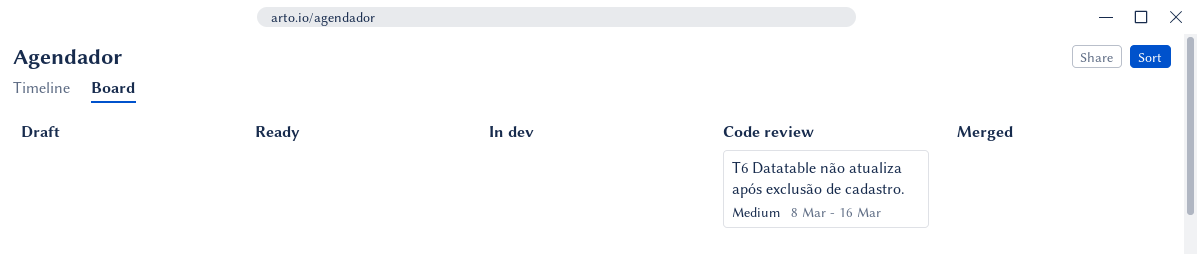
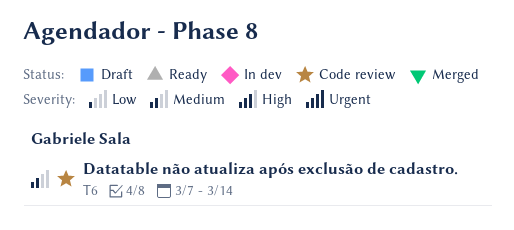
T6, start: Mar 8 -> Mar 7
T6, due: Mar 16 -> Mar 14

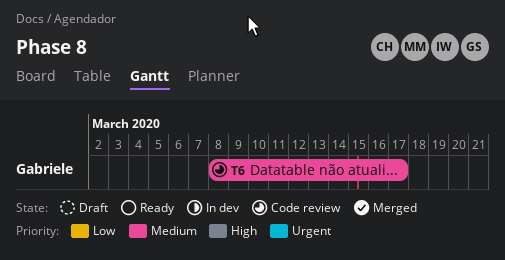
T6, start: Mar 7 -> Mar 8
T6, due: Mar 14 -> Mar 17

